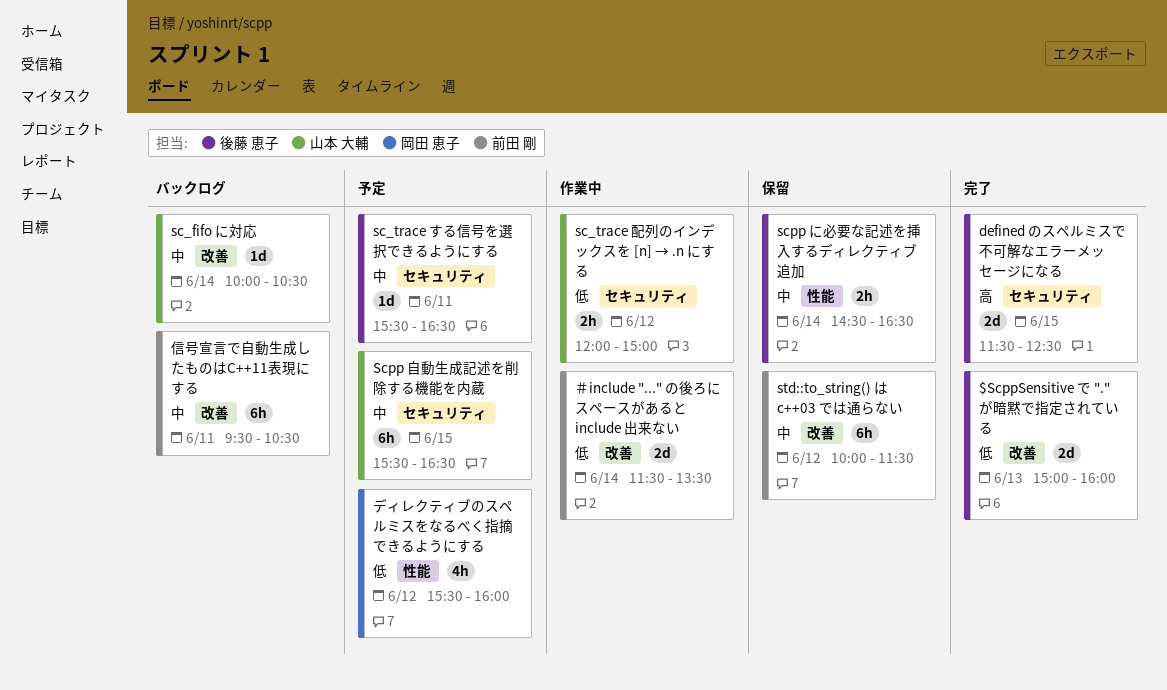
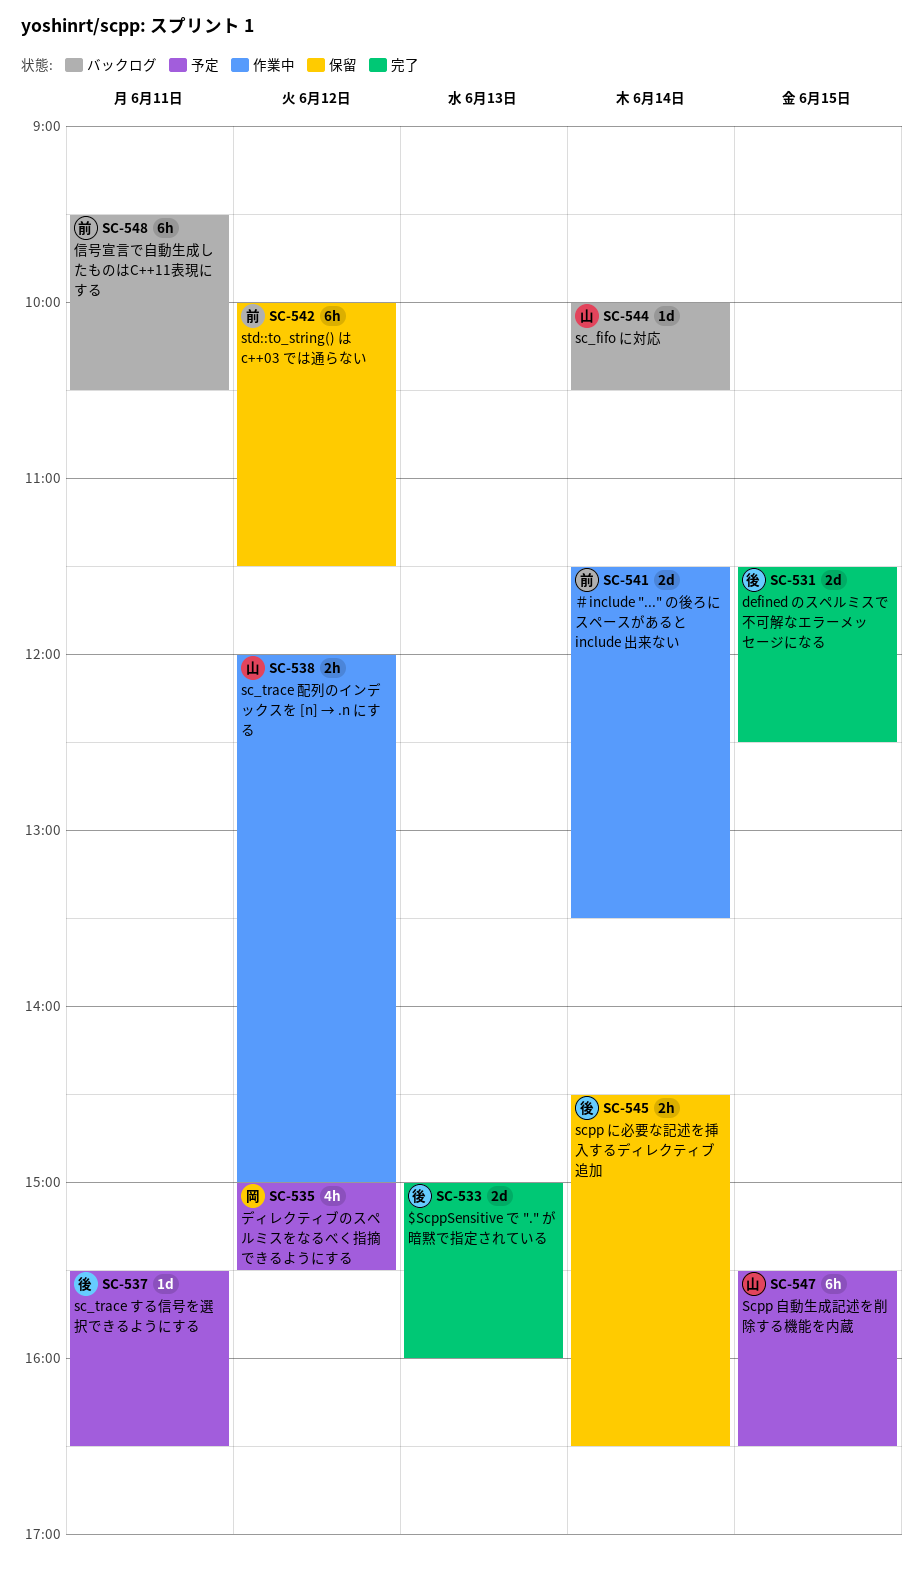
ディレクティブのスペルミスをなるべく指摘できるようにする, begins: 15:30 -> 15:00
ディレクティブのスペルミスをなるべく指摘できるようにする, ends: 16:00 -> 15:30

